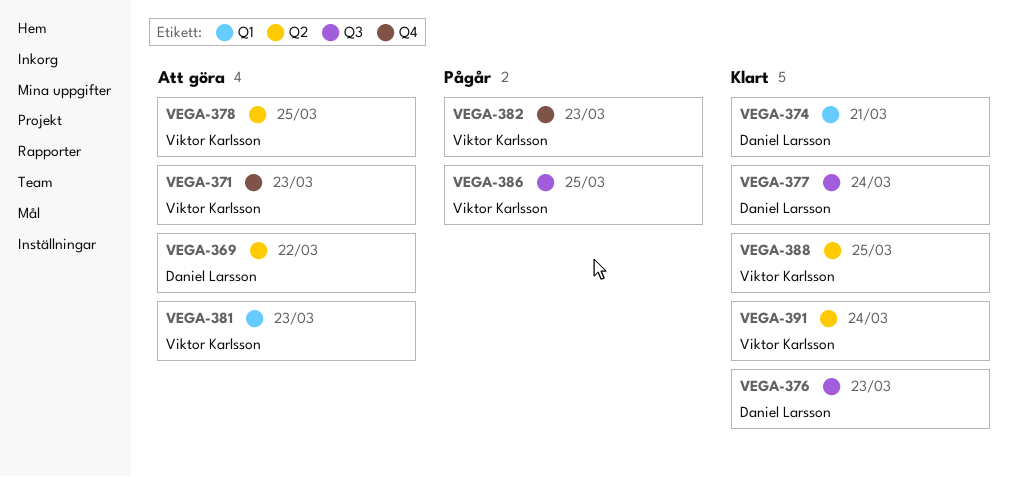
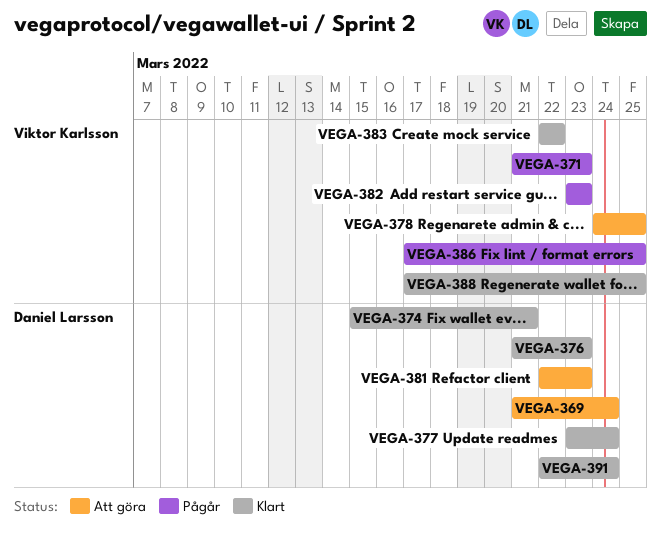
VEGA-369, due: Mar 22 -> Mar 24
VEGA-371, status: Att göra -> Pågår
VEGA-381, owner: Viktor Karlsson -> Daniel Larsson
VEGA-383: none -> present
VEGA-391, owner: Viktor Karlsson -> Daniel Larsson

